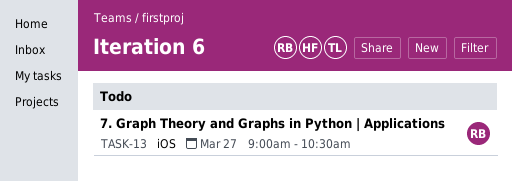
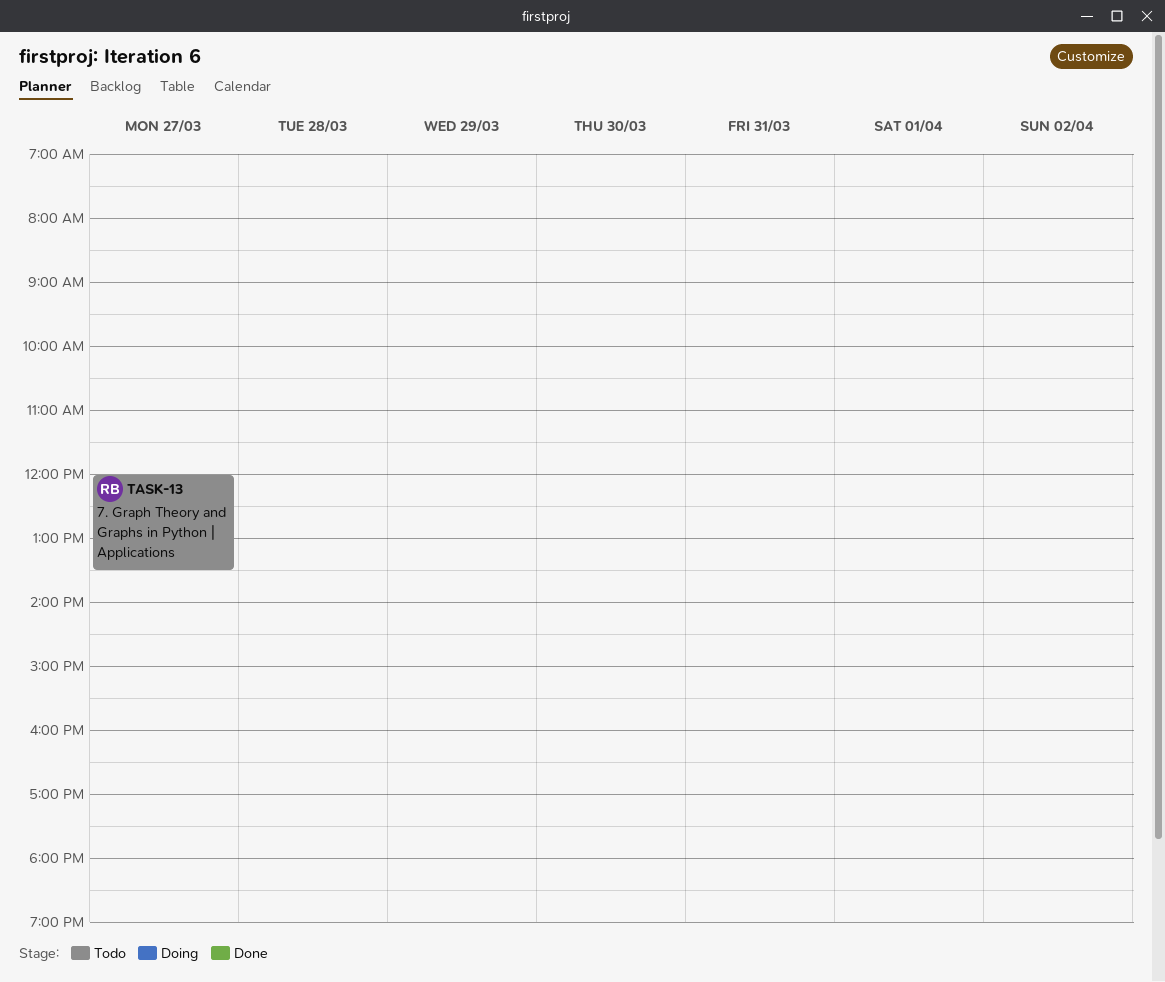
TASK-13, begins: 09:00 -> 12:00
TASK-13, ends: 10:30 -> 13:30

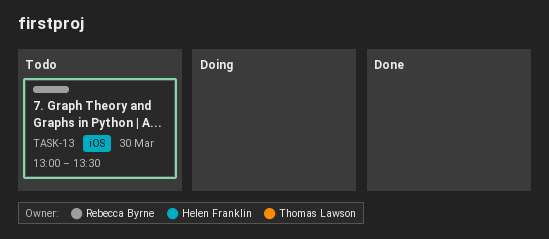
TASK-13, day: Mar 27 -> Mar 30
TASK-13, begins: 12:00 -> 13:00

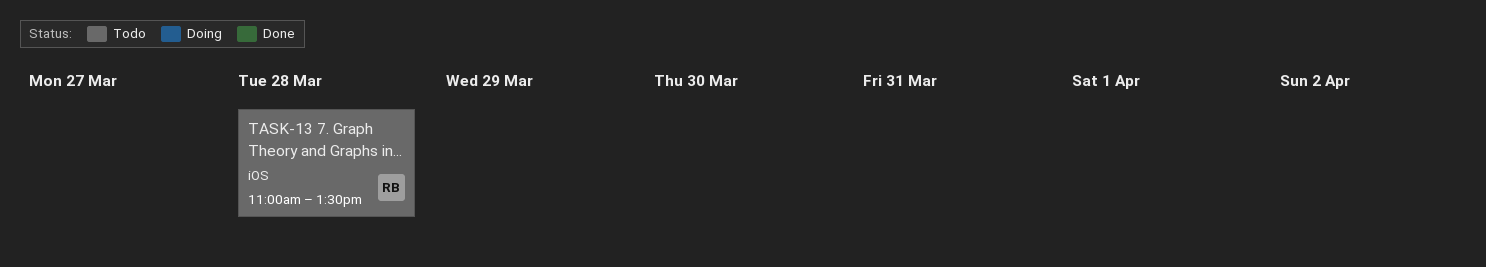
TASK-13, day: Mar 30 -> Mar 28
TASK-13, begins: 13:00 -> 11:00

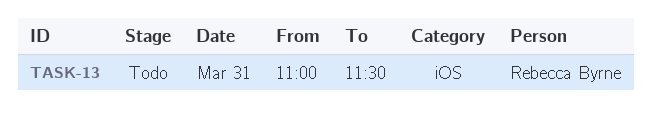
TASK-13, day: Mar 28 -> Mar 31
TASK-13, ends: 13:30 -> 11:30

